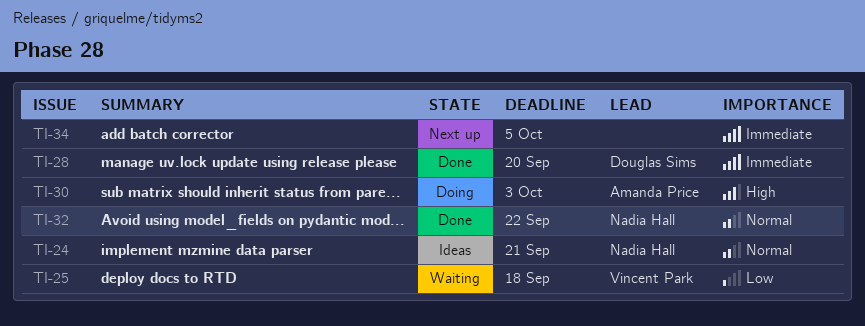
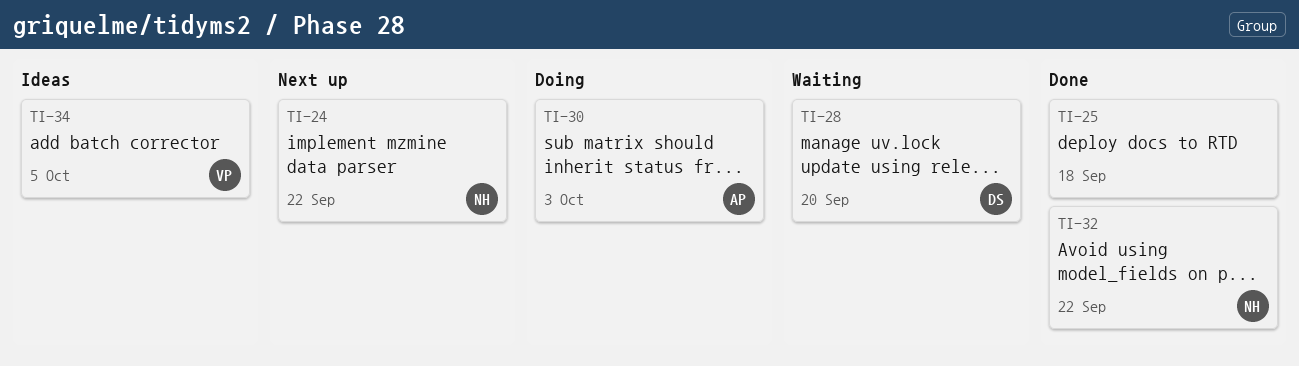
TI-24, status: Ideas -> Next up
TI-24, due: Sep 21 -> Sep 22
TI-25, status: Waiting -> Done
TI-25, owner: Vincent Park -> none
TI-28, status: Done -> Waiting
TI-34, status: Next up -> Ideas
TI-34, owner: none -> Vincent Park

